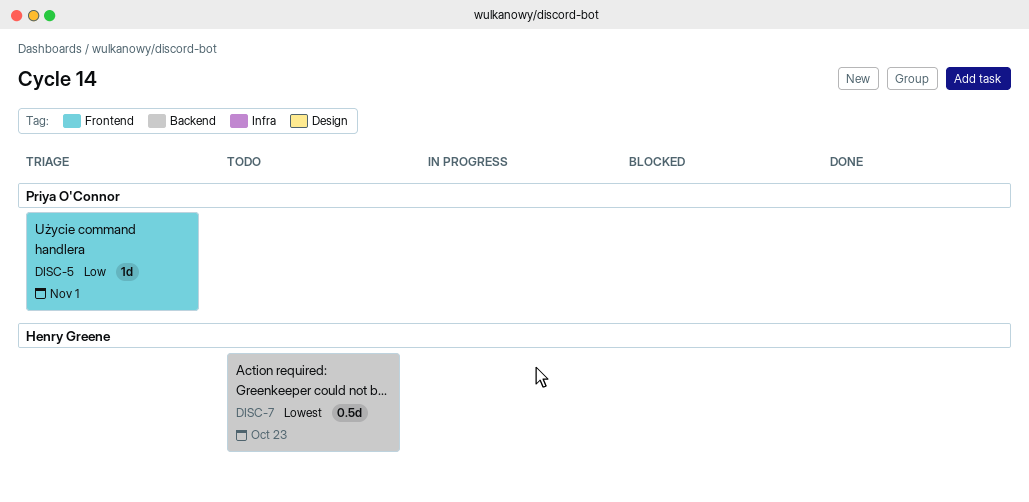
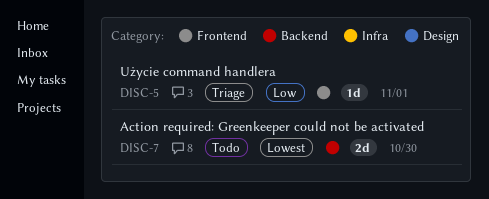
DISC-7, estimate: 0.5d -> 2d
DISC-7, due: Oct 23 -> Oct 30

